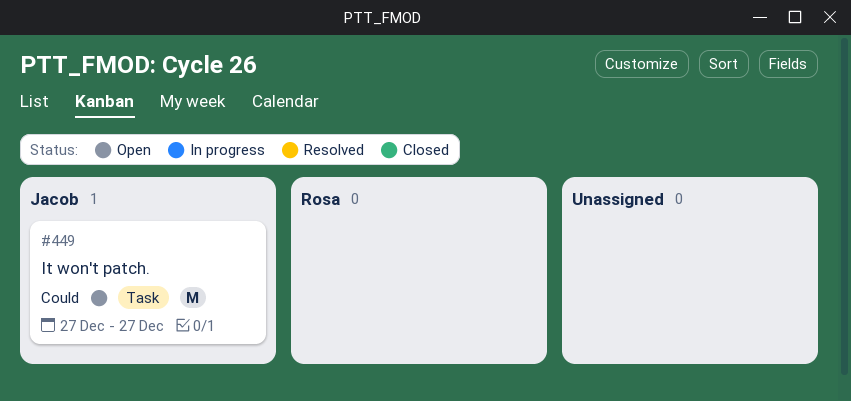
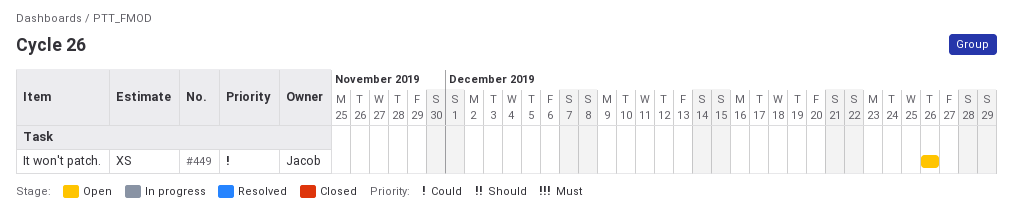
#449, estimate: M -> XS
#449, start: Dec 27 -> Dec 26
#449, due: Dec 27 -> Dec 26

